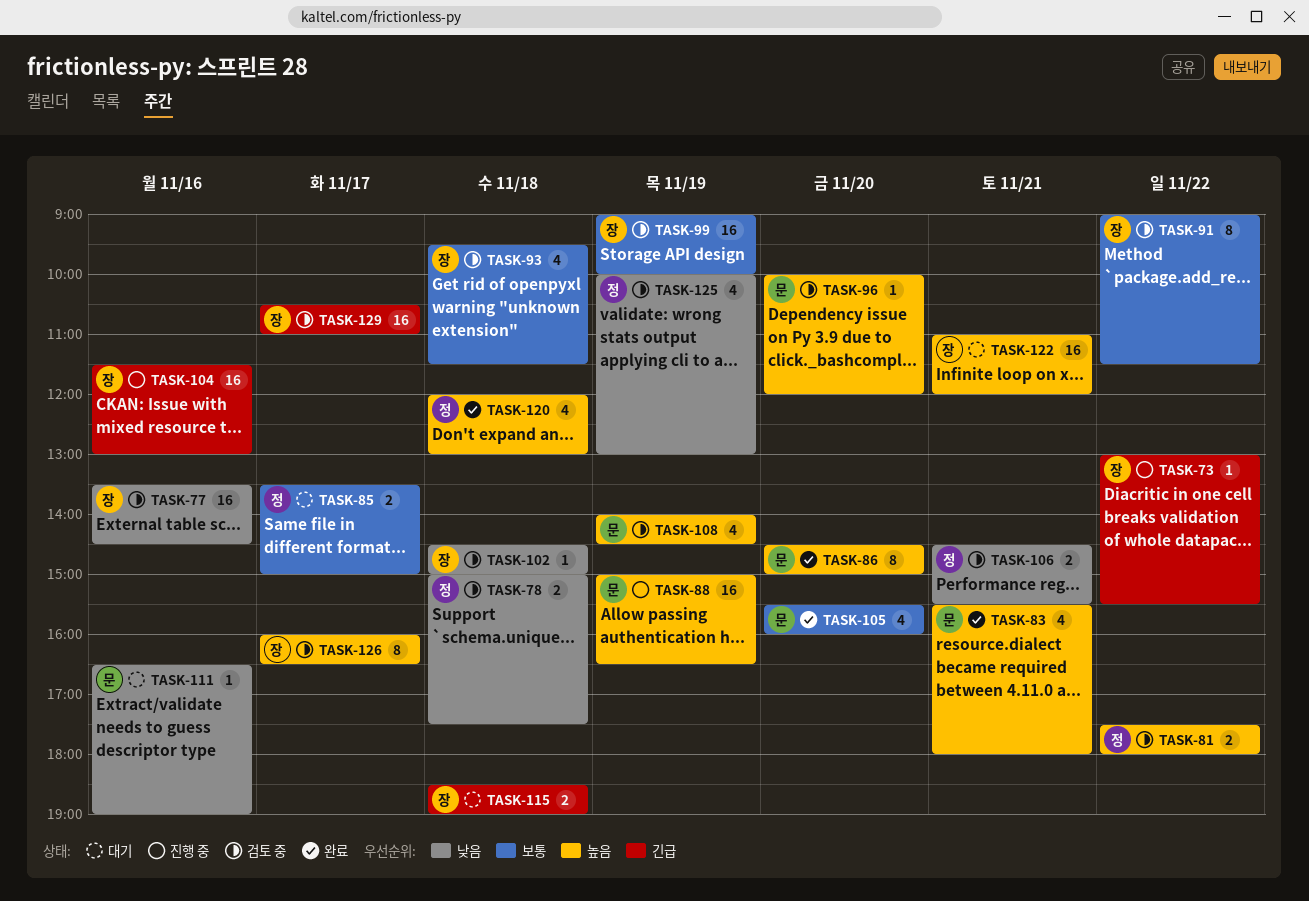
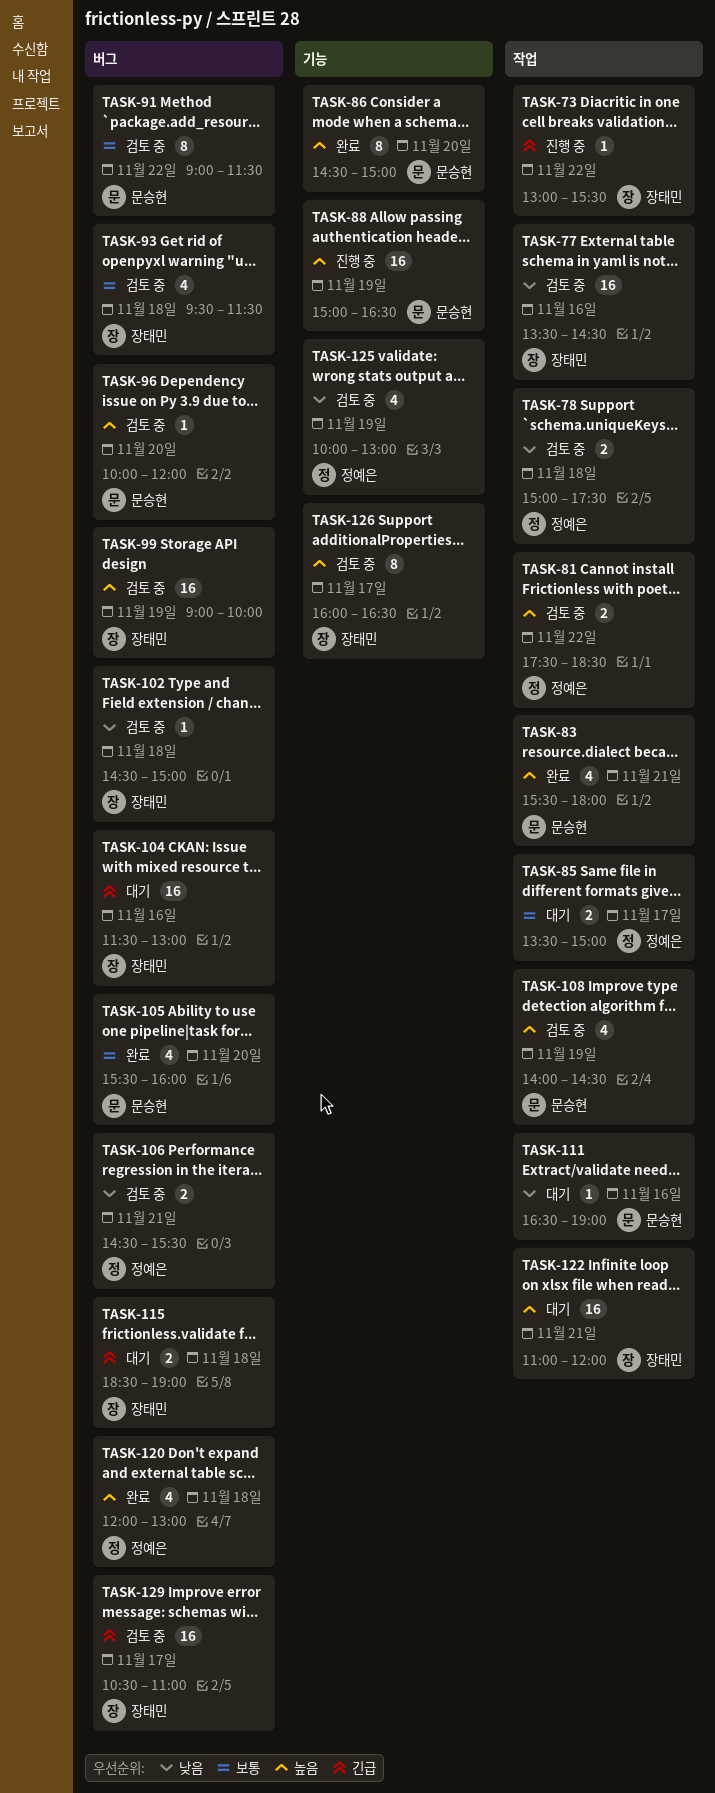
TASK-81, ends: 18:00 -> 18:30
TASK-91, owner: 장태민 -> 문승현
TASK-99, priority: 보통 -> 높음
TASK-104, status: 진행 중 -> 대기

